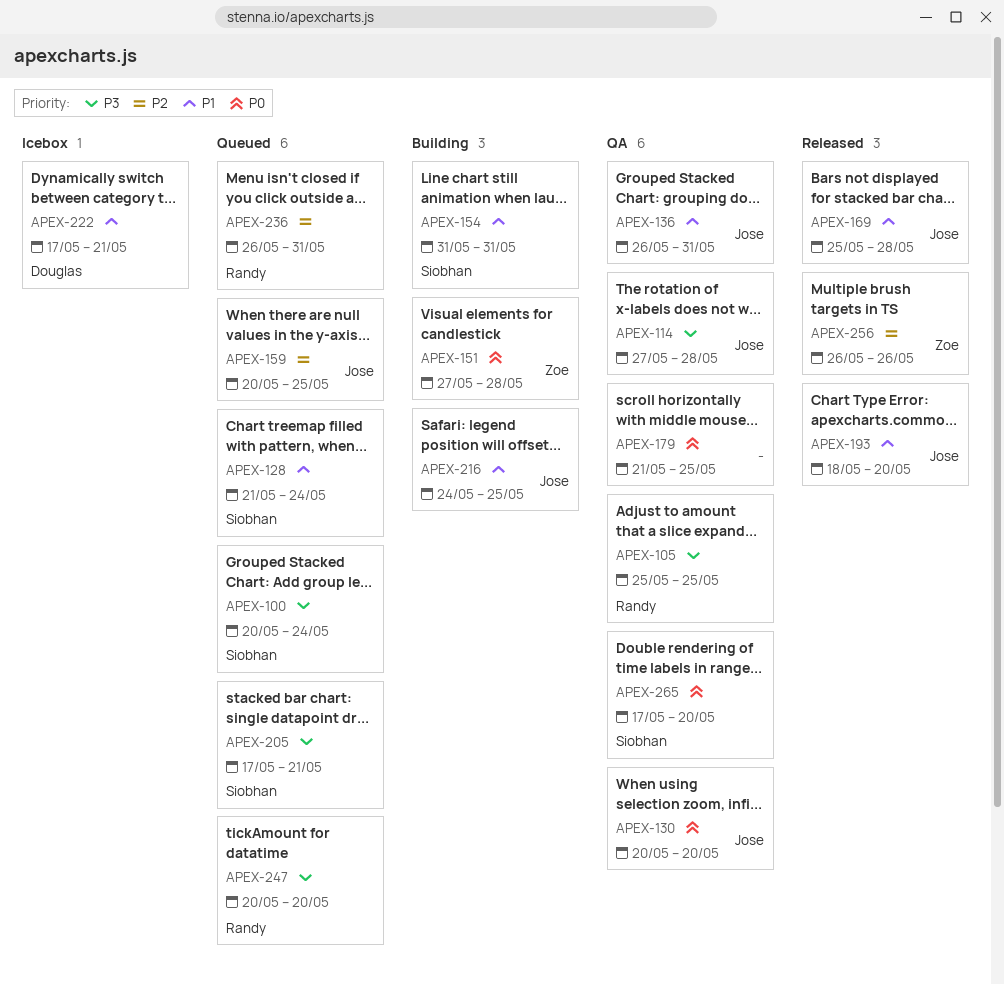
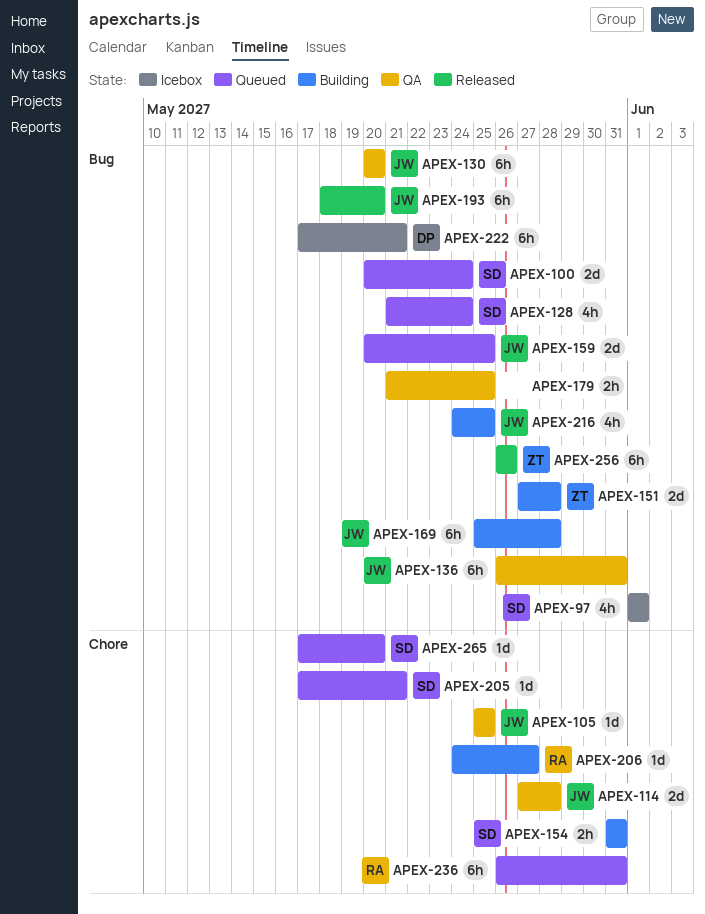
APEX-97: none -> present
APEX-105, owner: Randy -> Jose
APEX-169, status: Released -> Building
APEX-206: none -> present
APEX-247: present -> none
APEX-265, status: QA -> Queued

